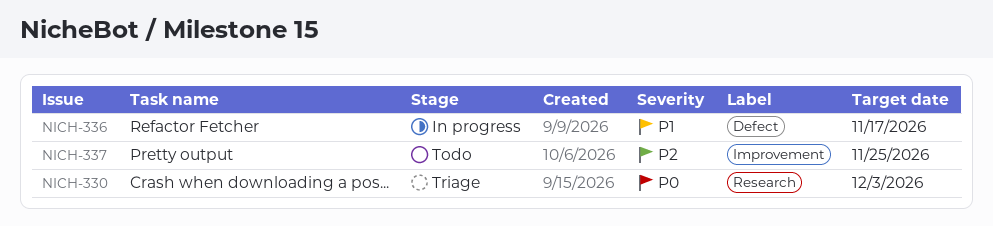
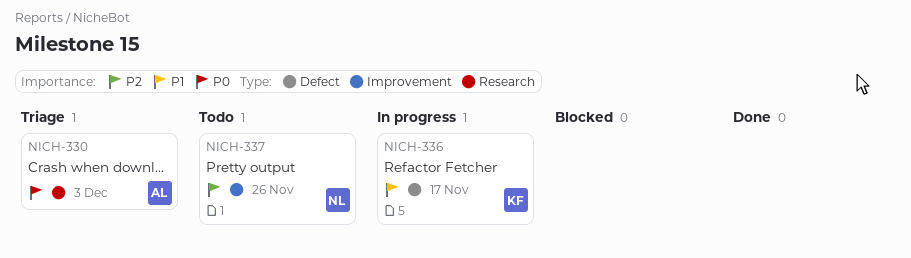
NICH-337, due: Nov 25 -> Nov 26

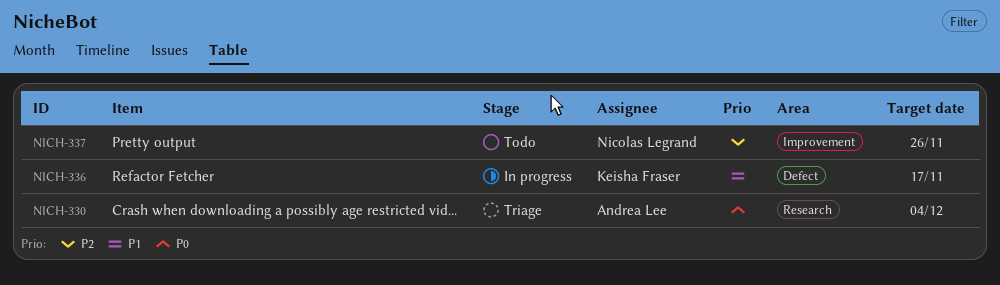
NICH-330, due: Dec 3 -> Dec 4

